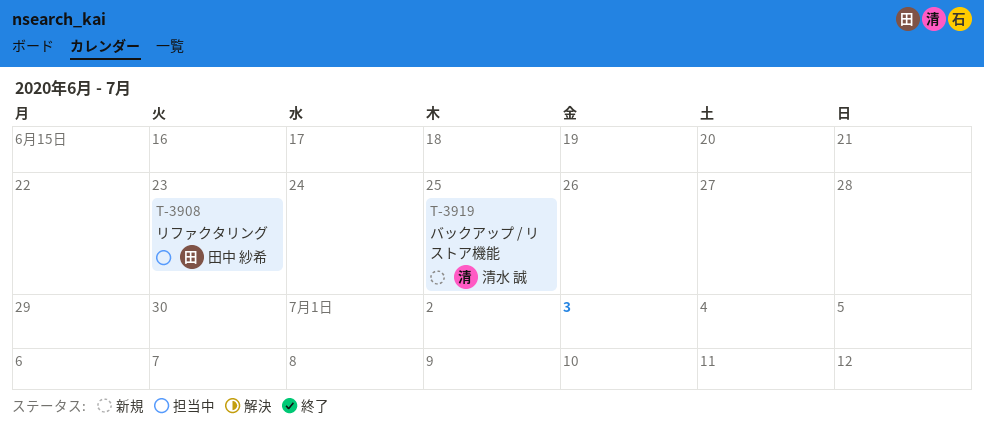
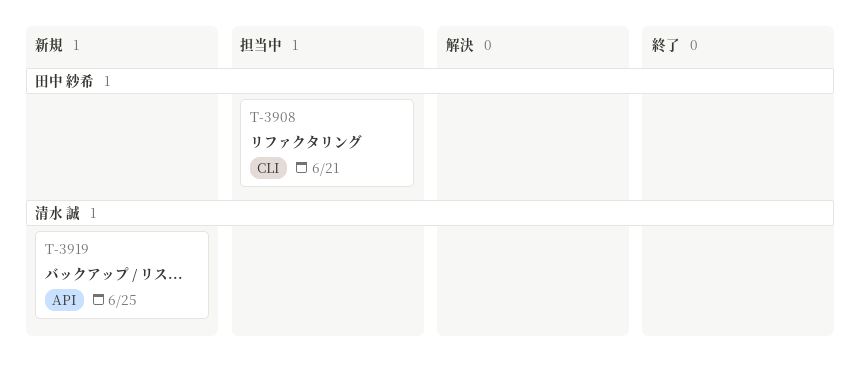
T-3908, due: Jun 23 -> Jun 21

